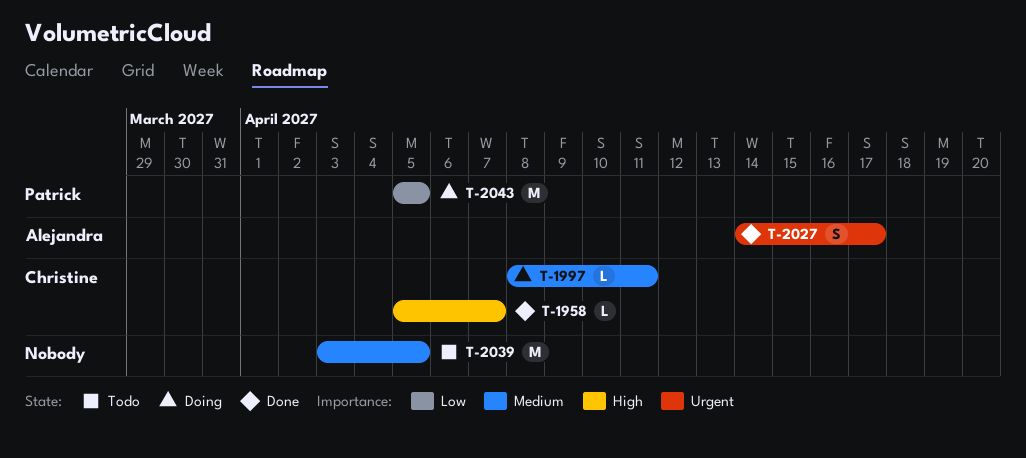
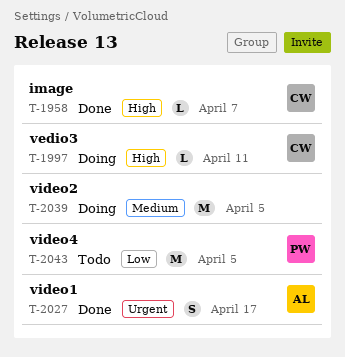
T-1997, priority: Medium -> High
T-2039, status: Todo -> Doing
T-2043, status: Doing -> Todo

